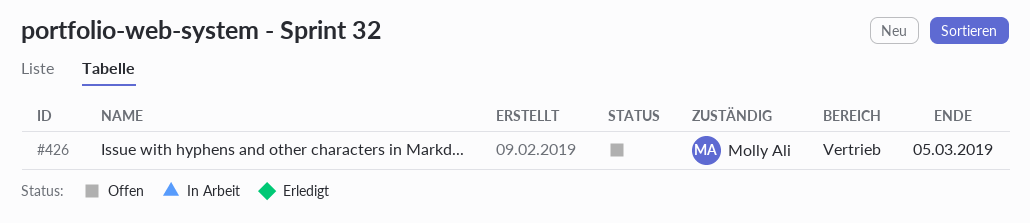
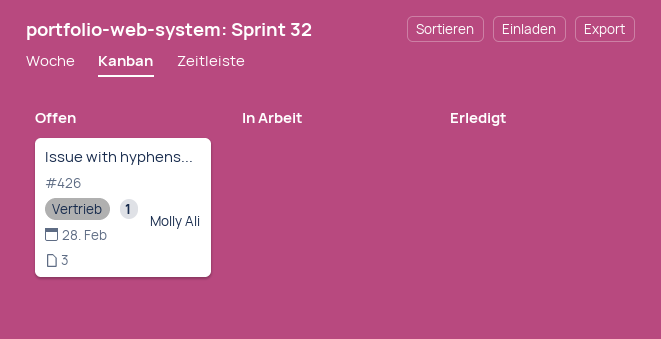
#426, due: Mar 5 -> Feb 28

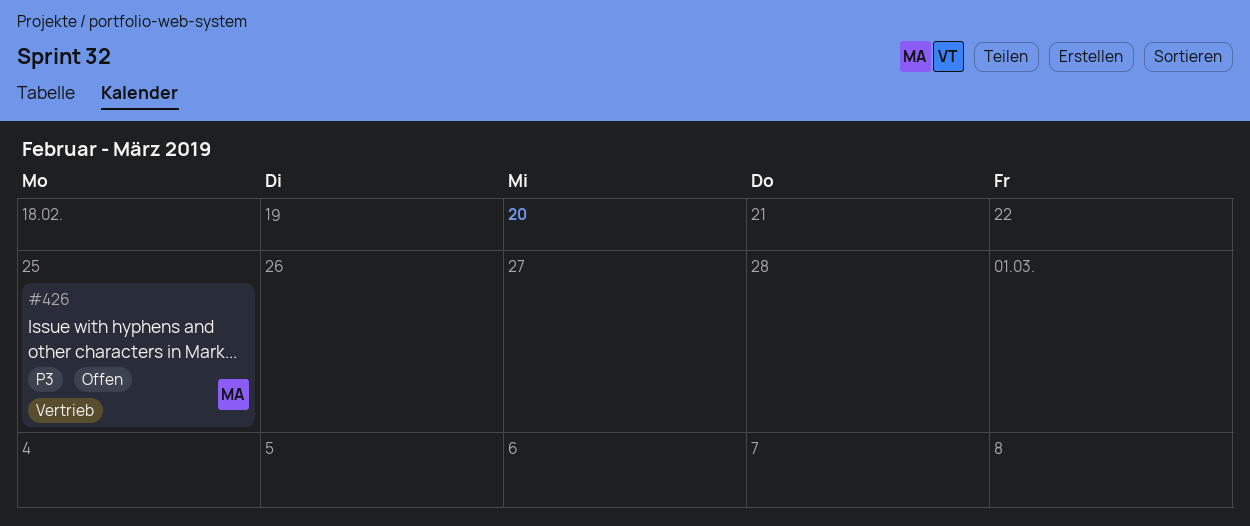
#426, due: Feb 28 -> Feb 25

